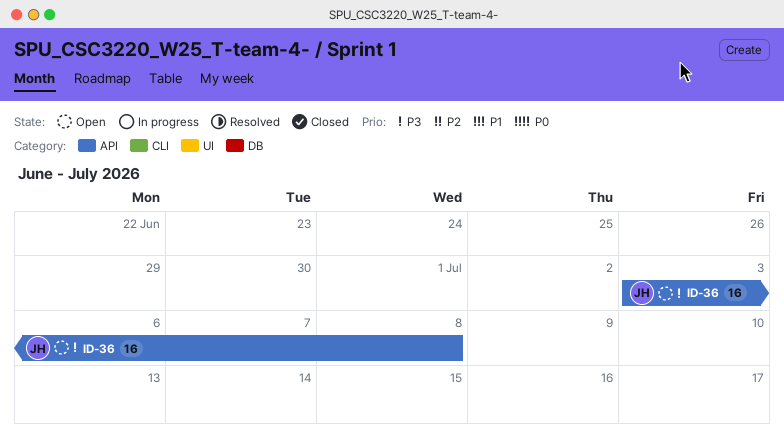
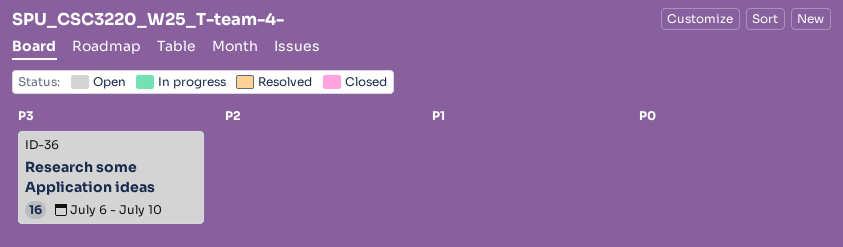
ID-36, start: Jul 3 -> Jul 6
ID-36, due: Jul 8 -> Jul 10

